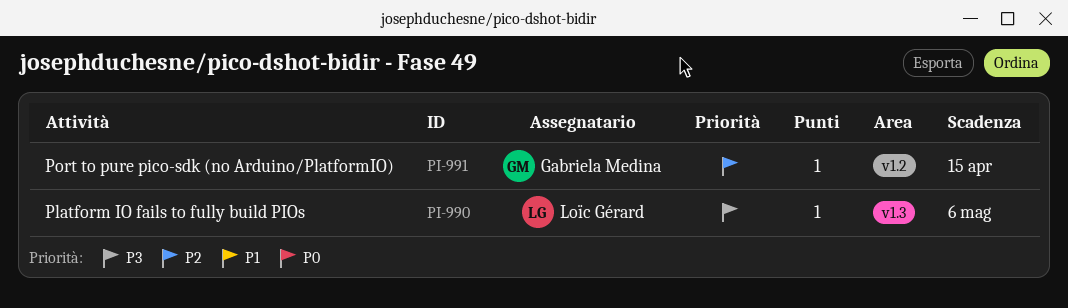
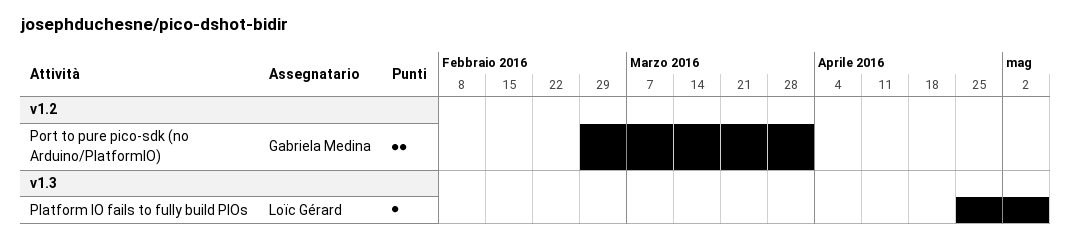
Port to pure pico-sdk (no Arduino/PlatformIO), estimate: 1 -> 2
Port to pure pico-sdk (no Arduino/PlatformIO), due: Apr 15 -> Apr 1

